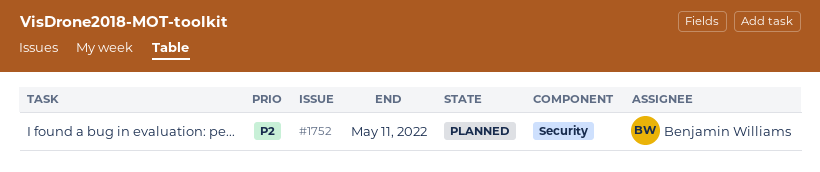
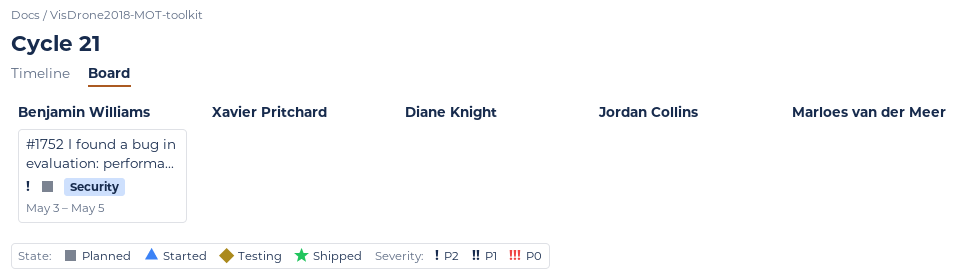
#1752, due: May 11 -> May 5

